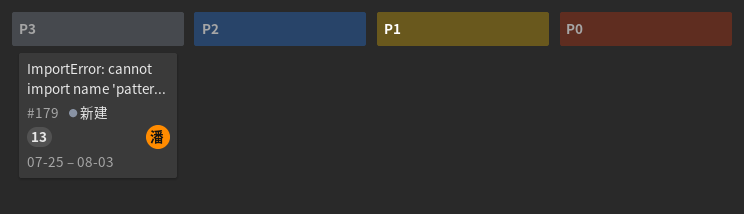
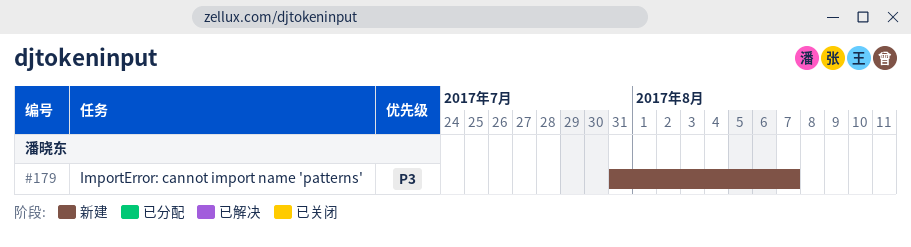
#179, start: Jul 25 -> Jul 31
#179, due: Aug 3 -> Aug 7

